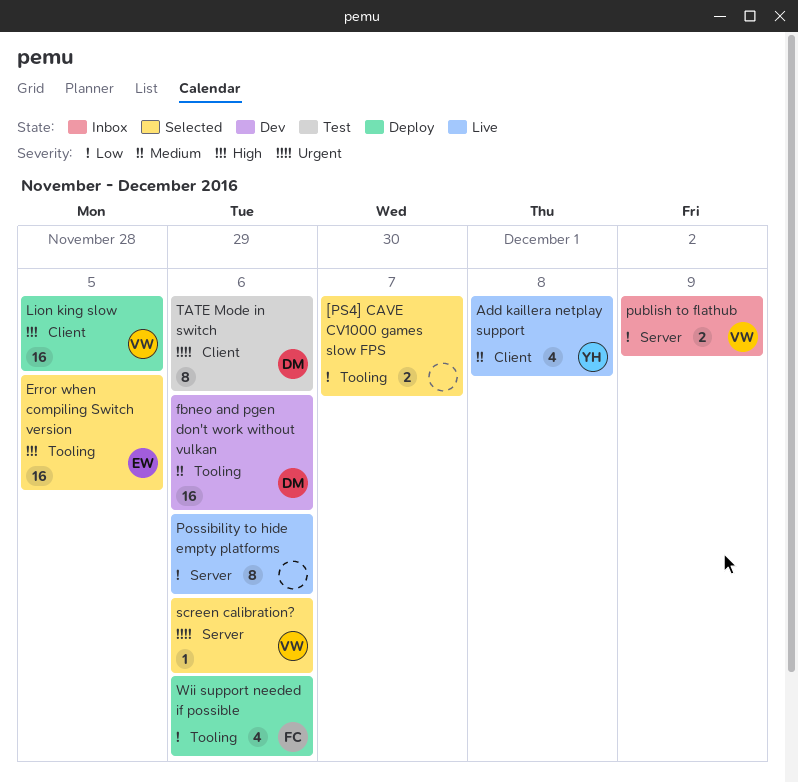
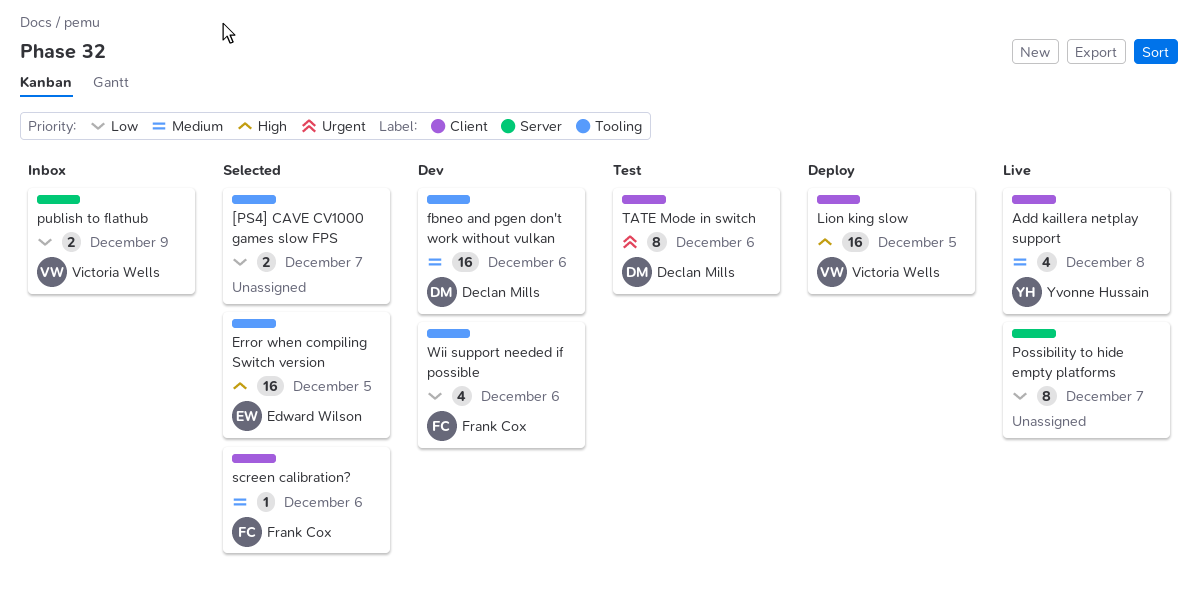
Possibility to hide empty platforms, due: Dec 6 -> Dec 7
screen calibration?, owner: Victoria Wells -> Frank Cox
screen calibration?, priority: Urgent -> Medium
screen calibration?, label: Server -> Client
Wii support needed if possible, status: Deploy -> Dev

